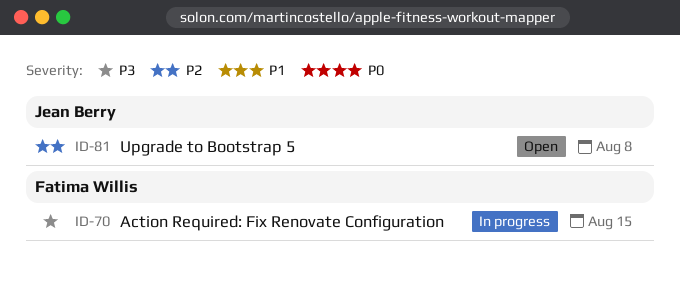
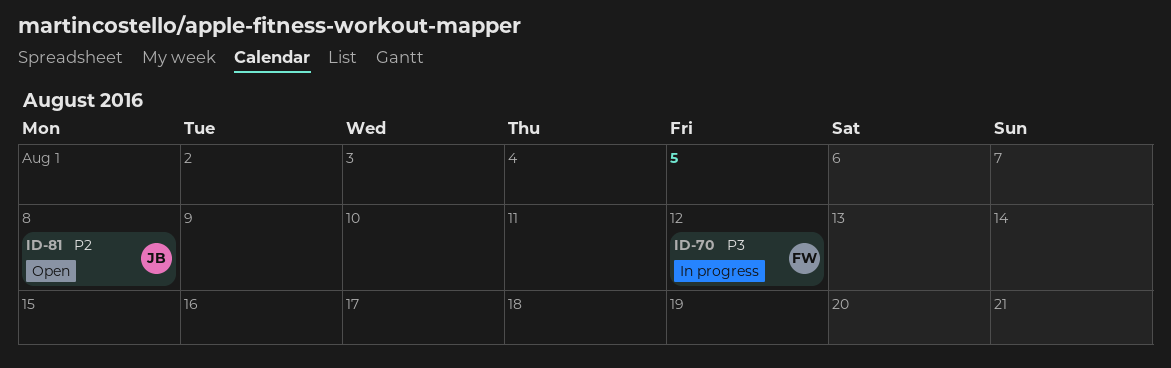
ID-70, due: Aug 15 -> Aug 12

